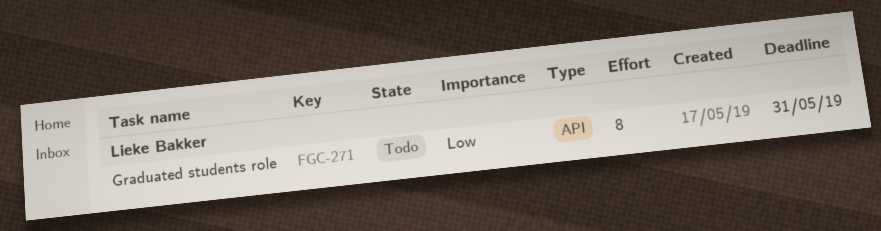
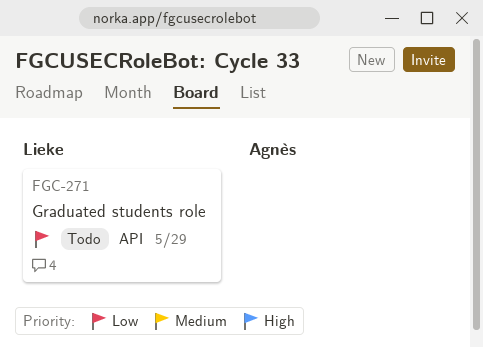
FGC-271, due: May 31 -> May 29

